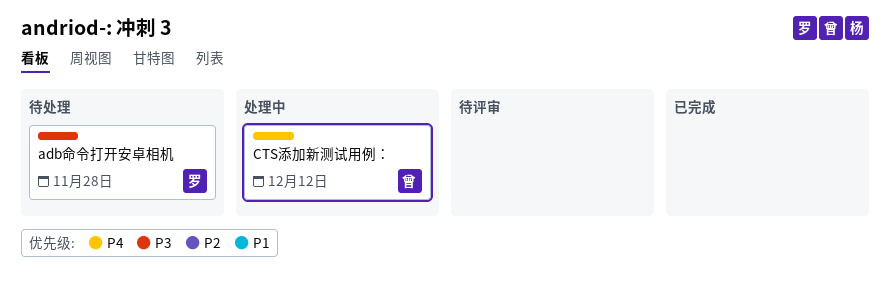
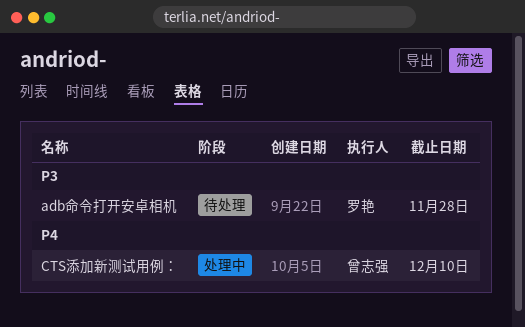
CTS添加新测试用例：, due: Dec 12 -> Dec 10

